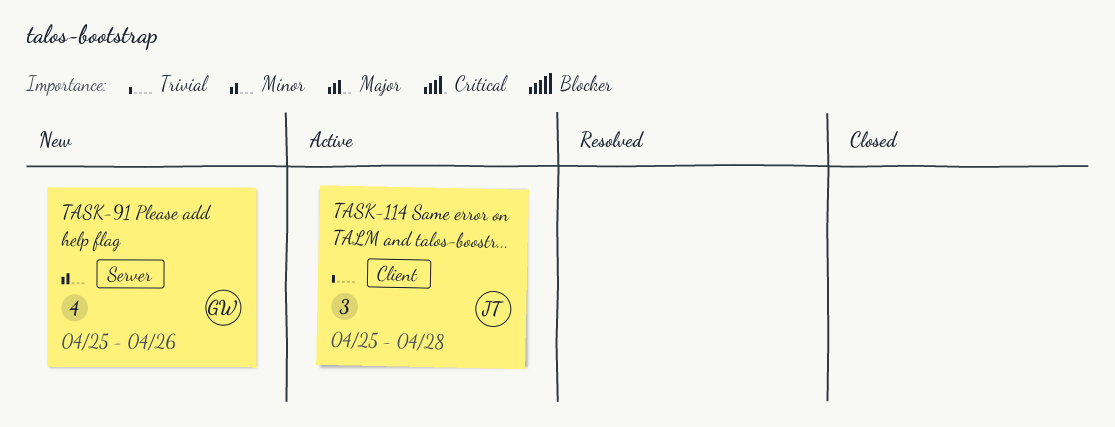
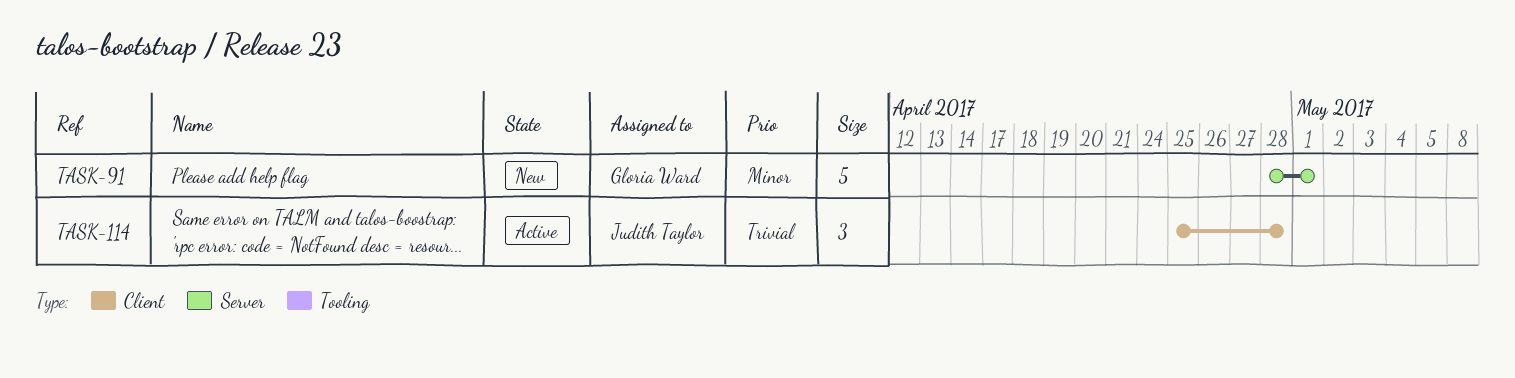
TASK-91, estimate: 4 -> 5
TASK-91, start: Apr 25 -> Apr 28
TASK-91, due: Apr 26 -> May 1

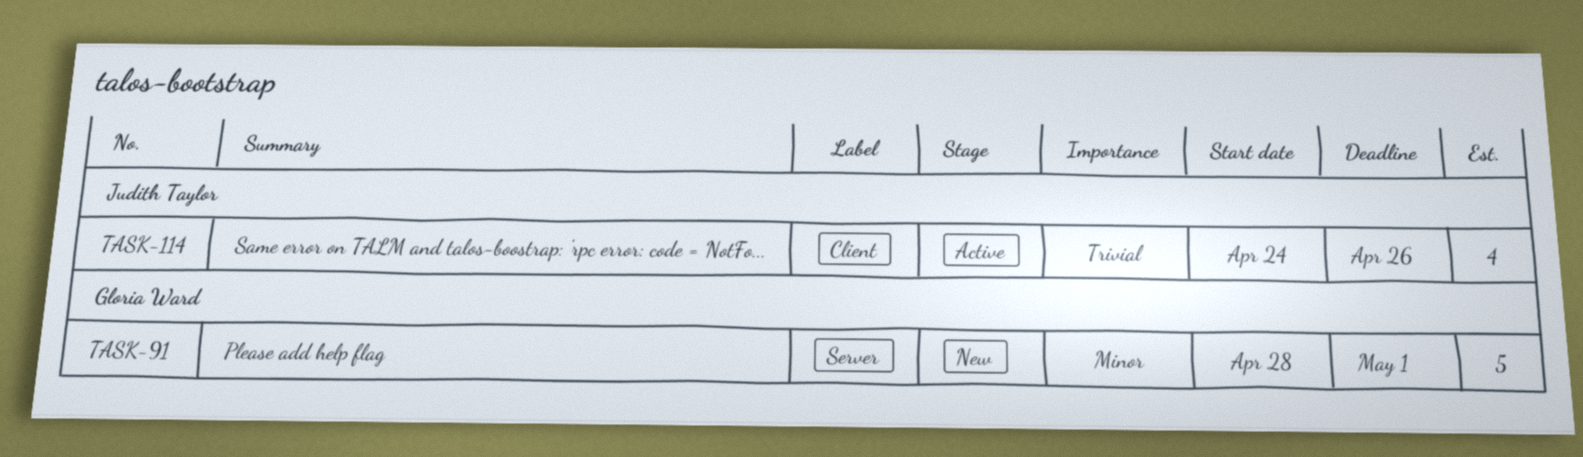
TASK-114, estimate: 3 -> 4
TASK-114, start: Apr 25 -> Apr 24
TASK-114, due: Apr 28 -> Apr 26

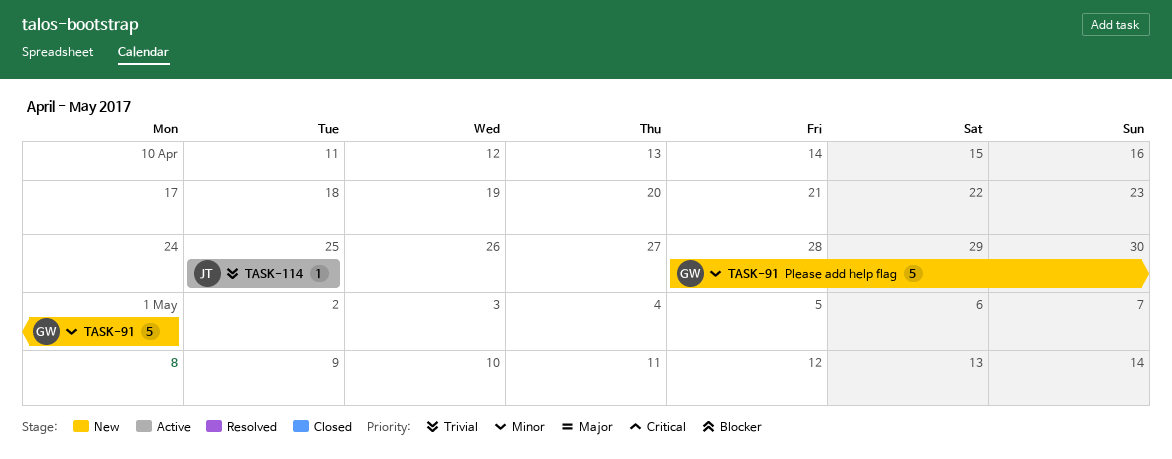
TASK-114, estimate: 4 -> 1
TASK-114, start: Apr 24 -> Apr 25
TASK-114, due: Apr 26 -> Apr 25

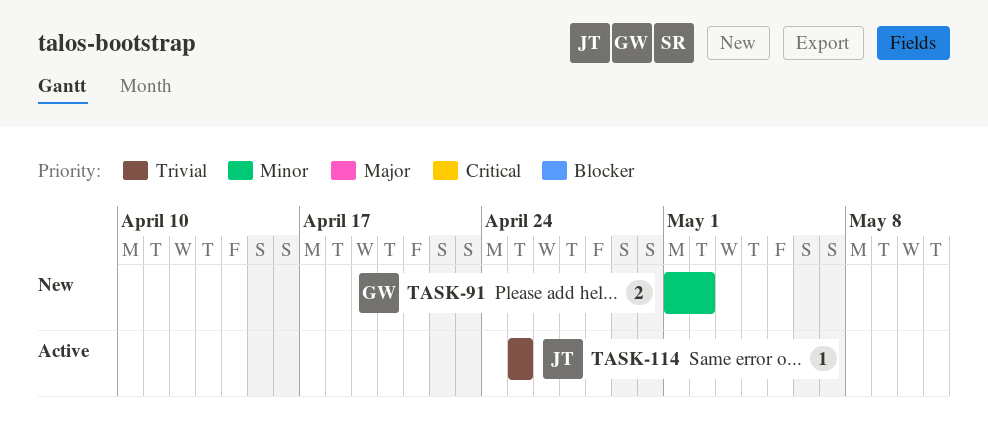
TASK-91, estimate: 5 -> 2
TASK-91, start: Apr 28 -> May 1
TASK-91, due: May 1 -> May 2

